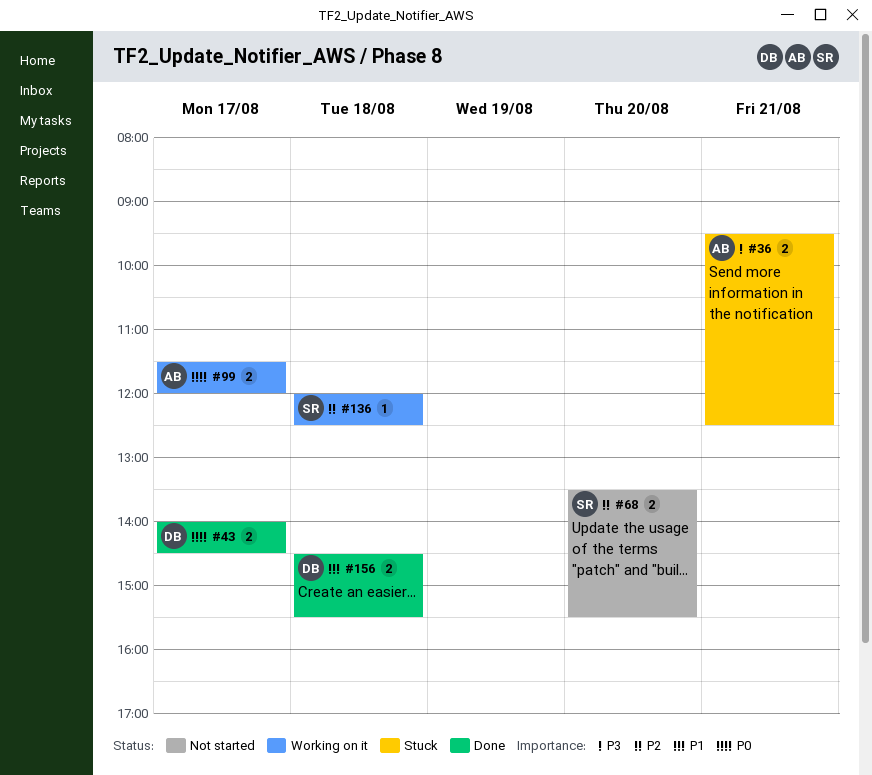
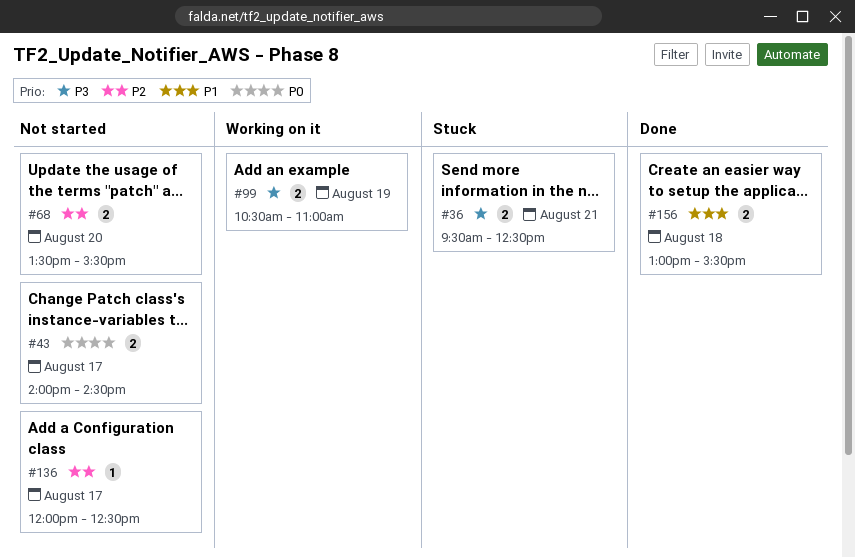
#43, status: Done -> Not started
#99, priority: P0 -> P3
#99, day: Aug 17 -> Aug 19
#99, begins: 11:30 -> 10:30
#99, ends: 12:00 -> 11:00
#136, status: Working on it -> Not started
#136, day: Aug 18 -> Aug 17
#156, begins: 14:30 -> 13:00

